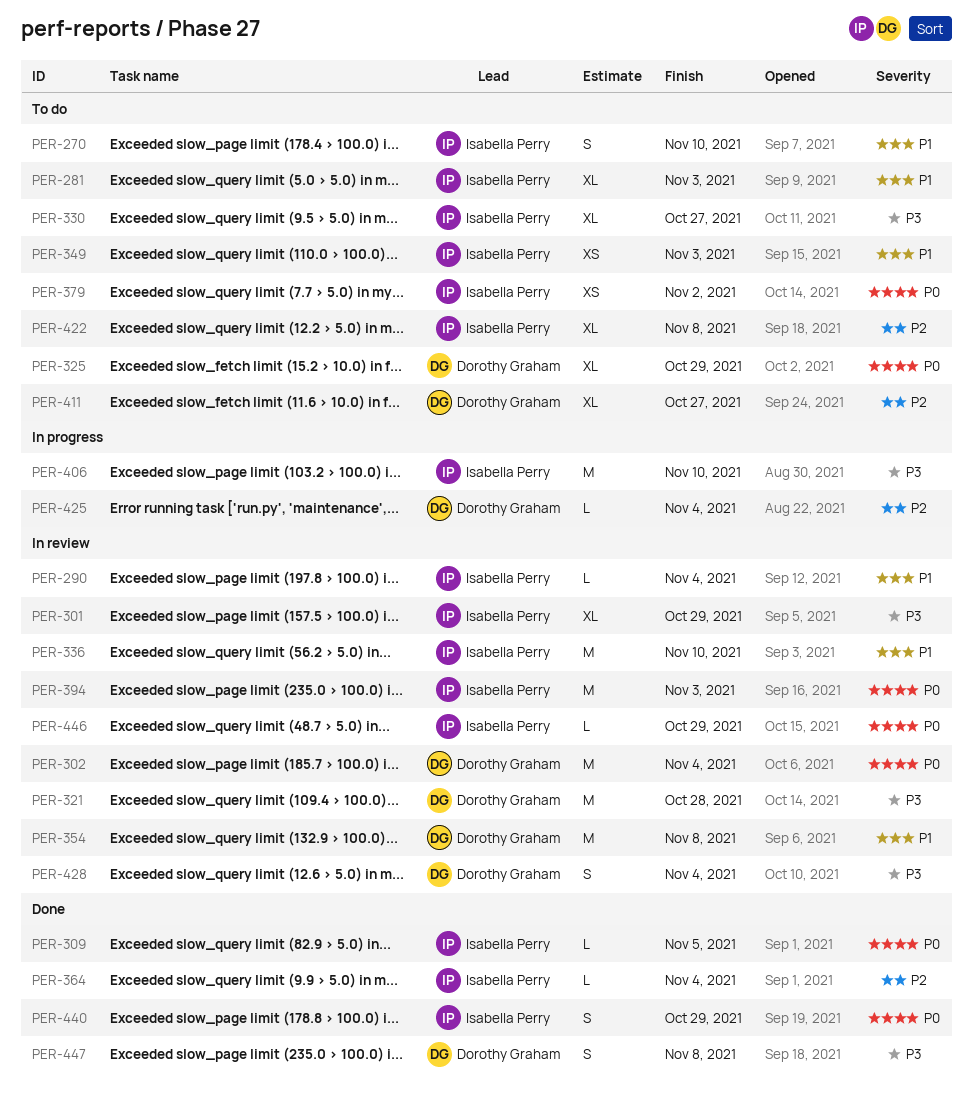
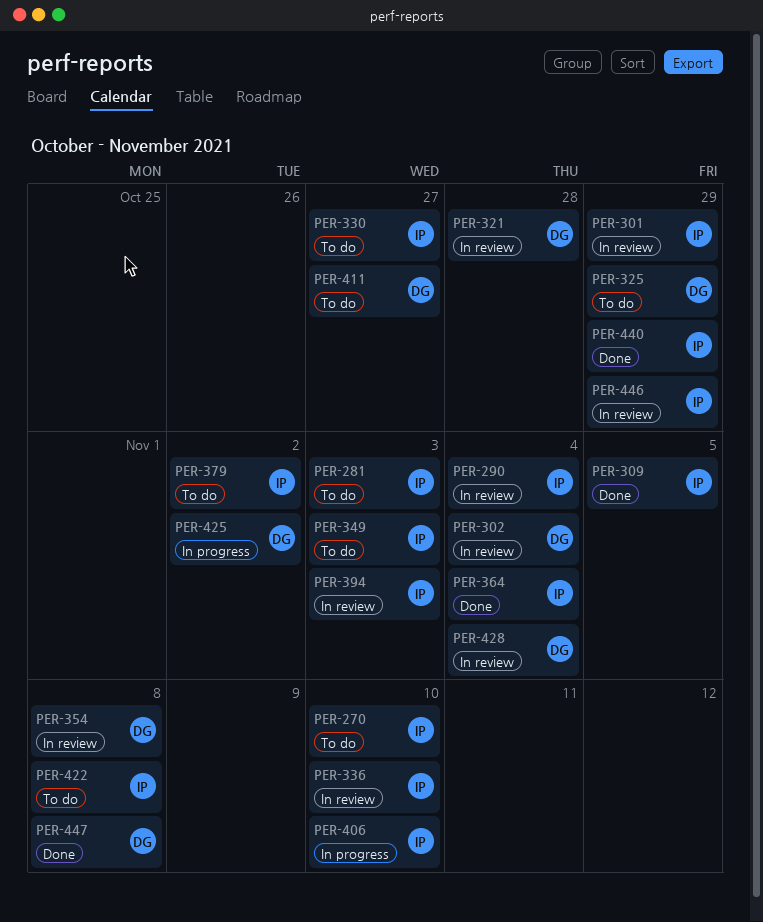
PER-425, due: Nov 4 -> Nov 2

